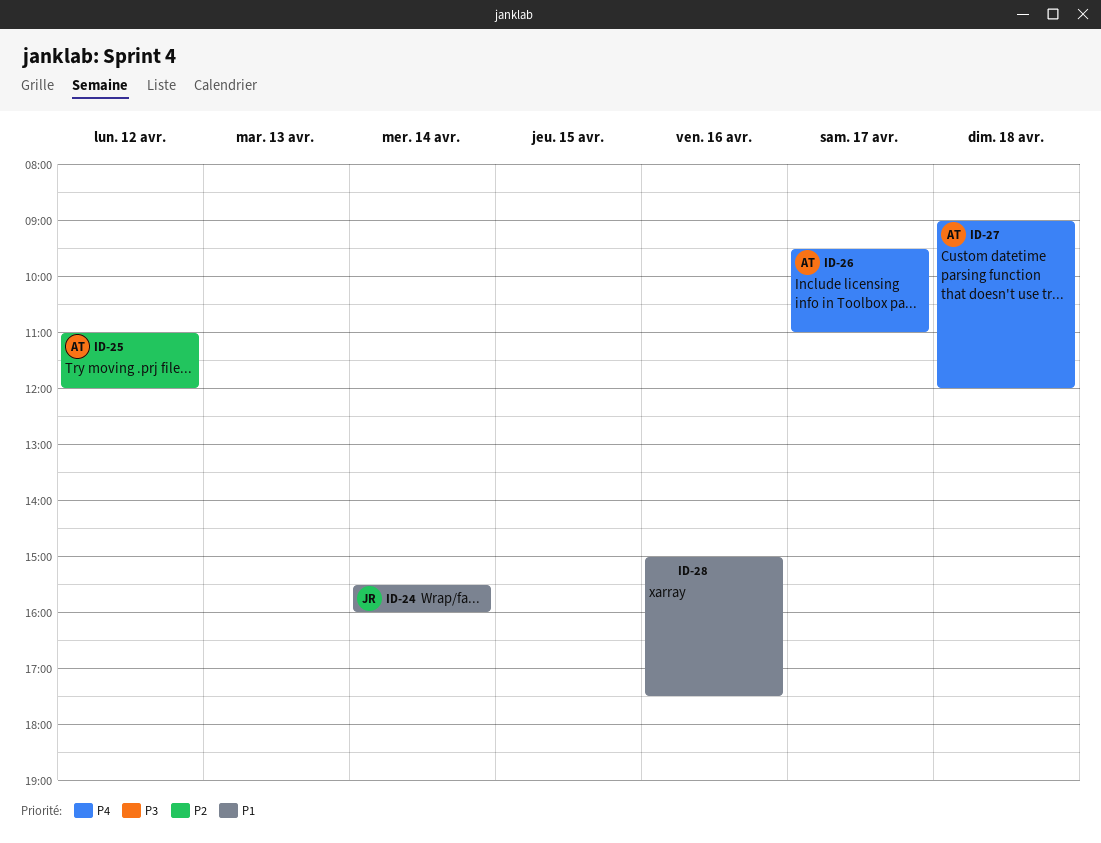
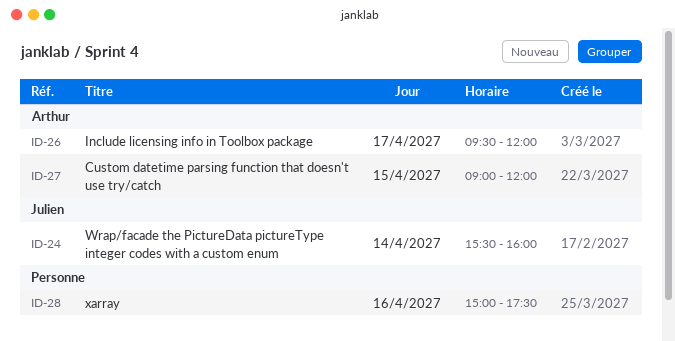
ID-25: present -> none
ID-26, ends: 11:00 -> 12:00
ID-27, day: Apr 18 -> Apr 15

